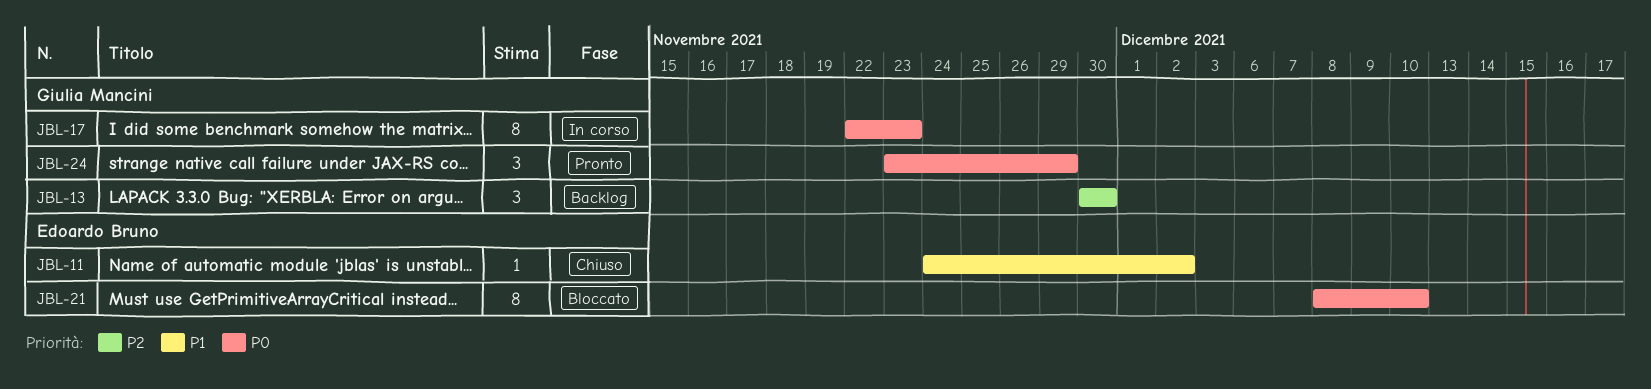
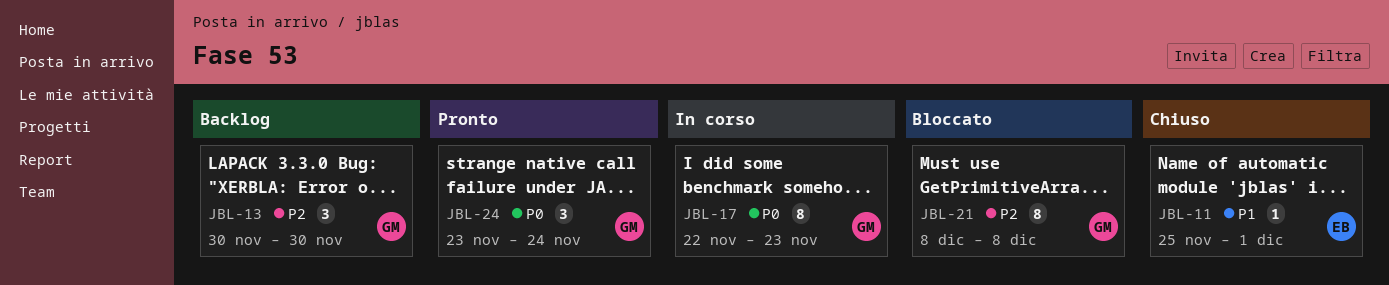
JBL-11, start: Nov 24 -> Nov 25
JBL-11, due: Dec 2 -> Dec 1
JBL-21, owner: Edoardo Bruno -> Giulia Mancini
JBL-21, priority: P0 -> P2
JBL-21, due: Dec 10 -> Dec 8
JBL-24, due: Nov 29 -> Nov 24

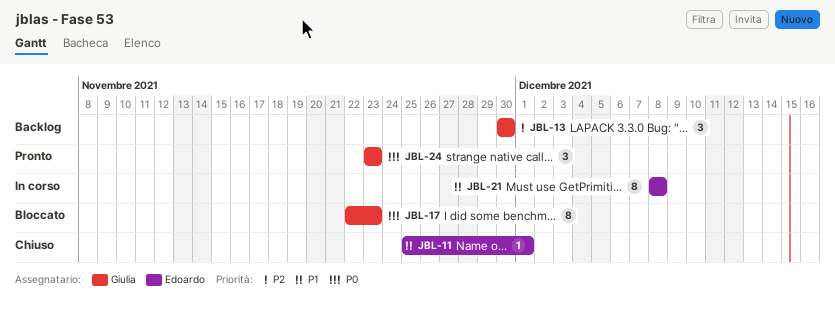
JBL-17, status: In corso -> Bloccato
JBL-21, status: Bloccato -> In corso
JBL-21, owner: Giulia -> Edoardo
JBL-21, priority: P2 -> P1
JBL-24, due: Nov 24 -> Nov 23

